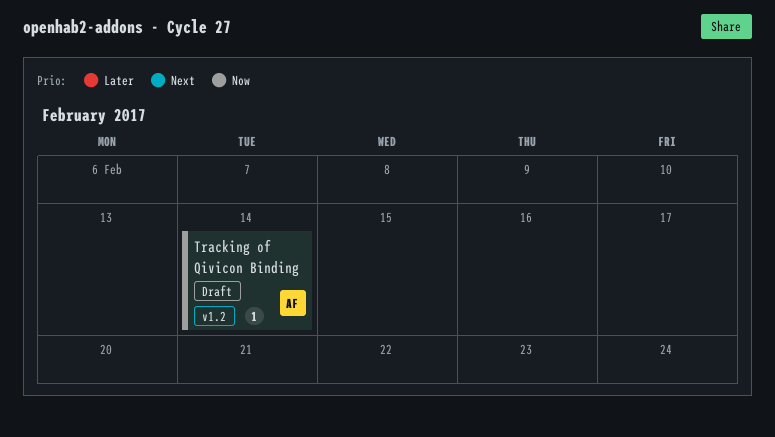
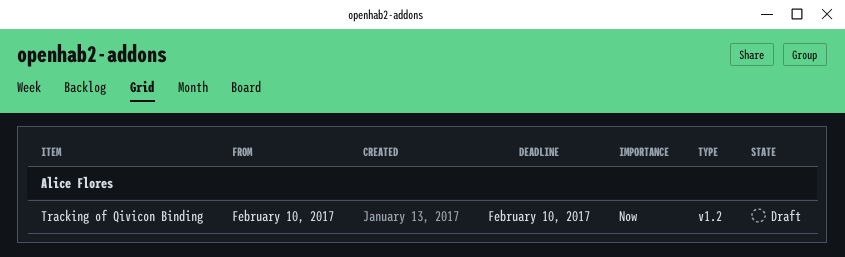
Tracking of Qivicon Binding, due: Feb 14 -> Feb 10

